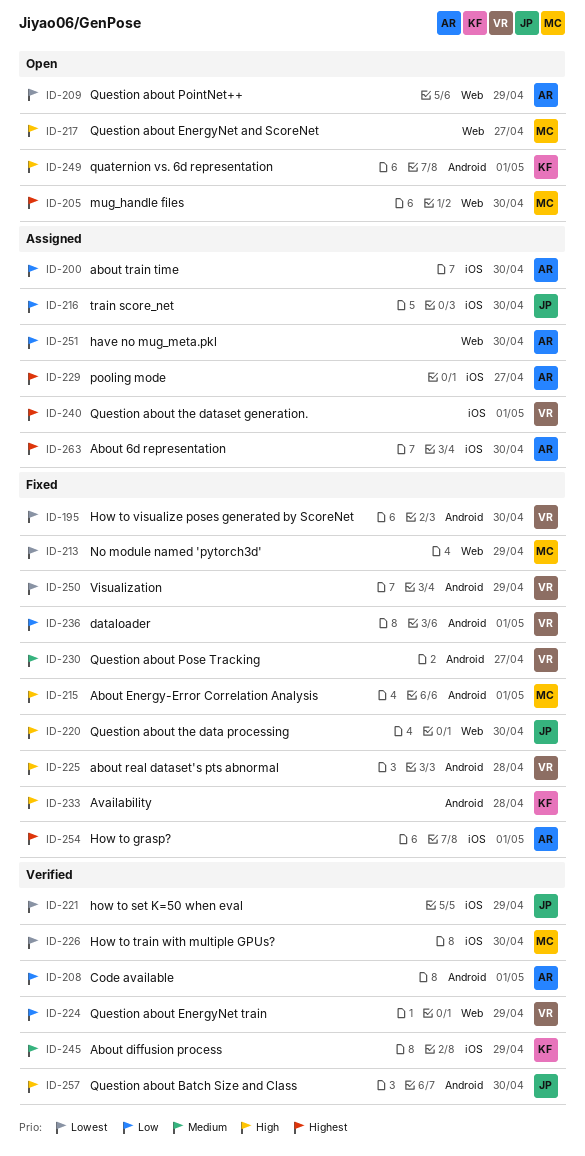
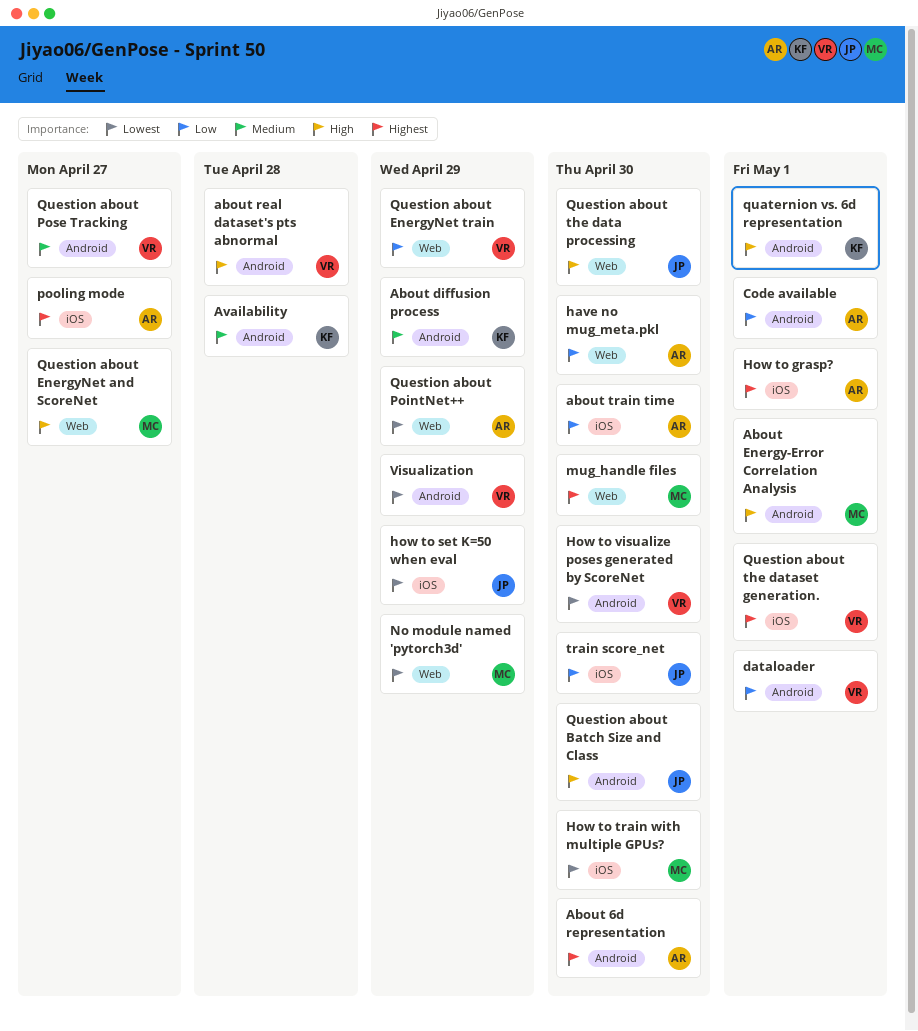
About 6d representation, label: iOS -> Android
About diffusion process, label: iOS -> Android
Availability, priority: High -> Medium

